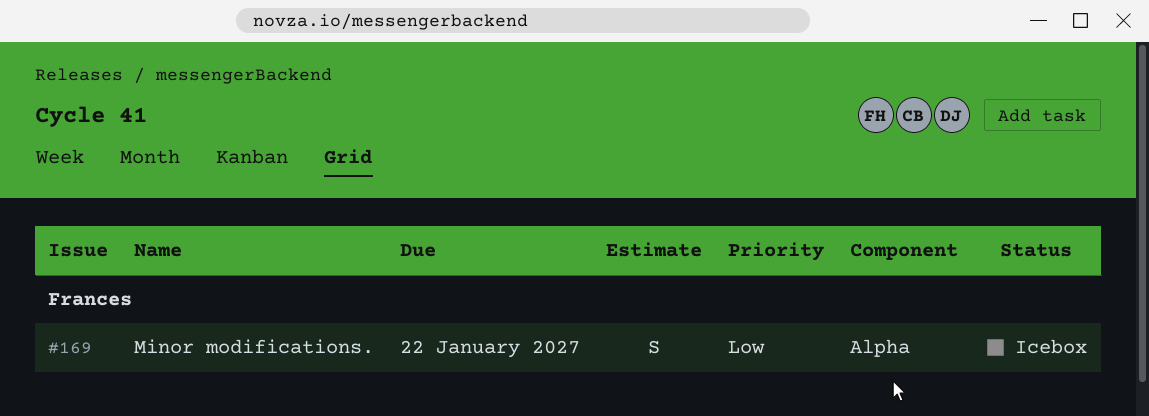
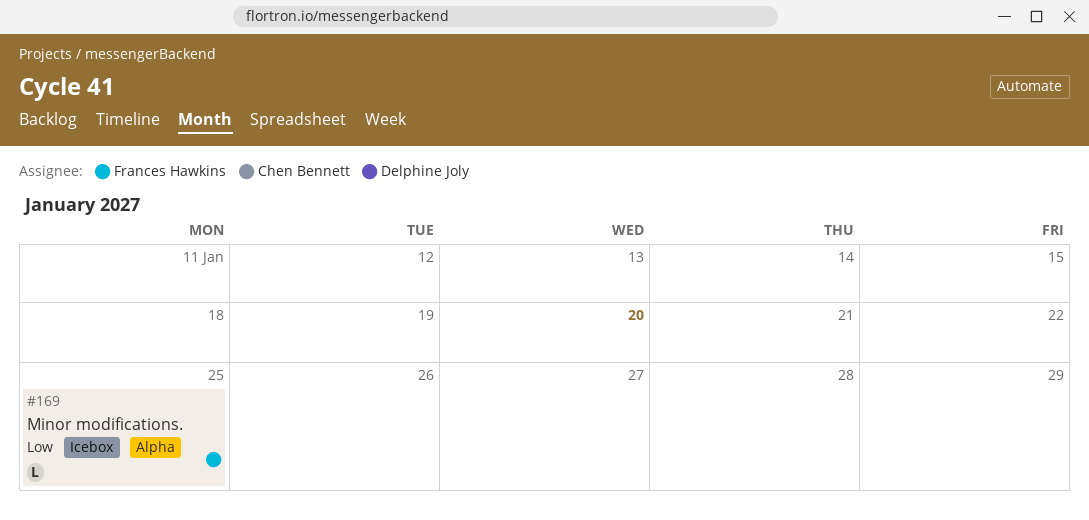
#169, estimate: S -> L
#169, due: Jan 22 -> Jan 25

